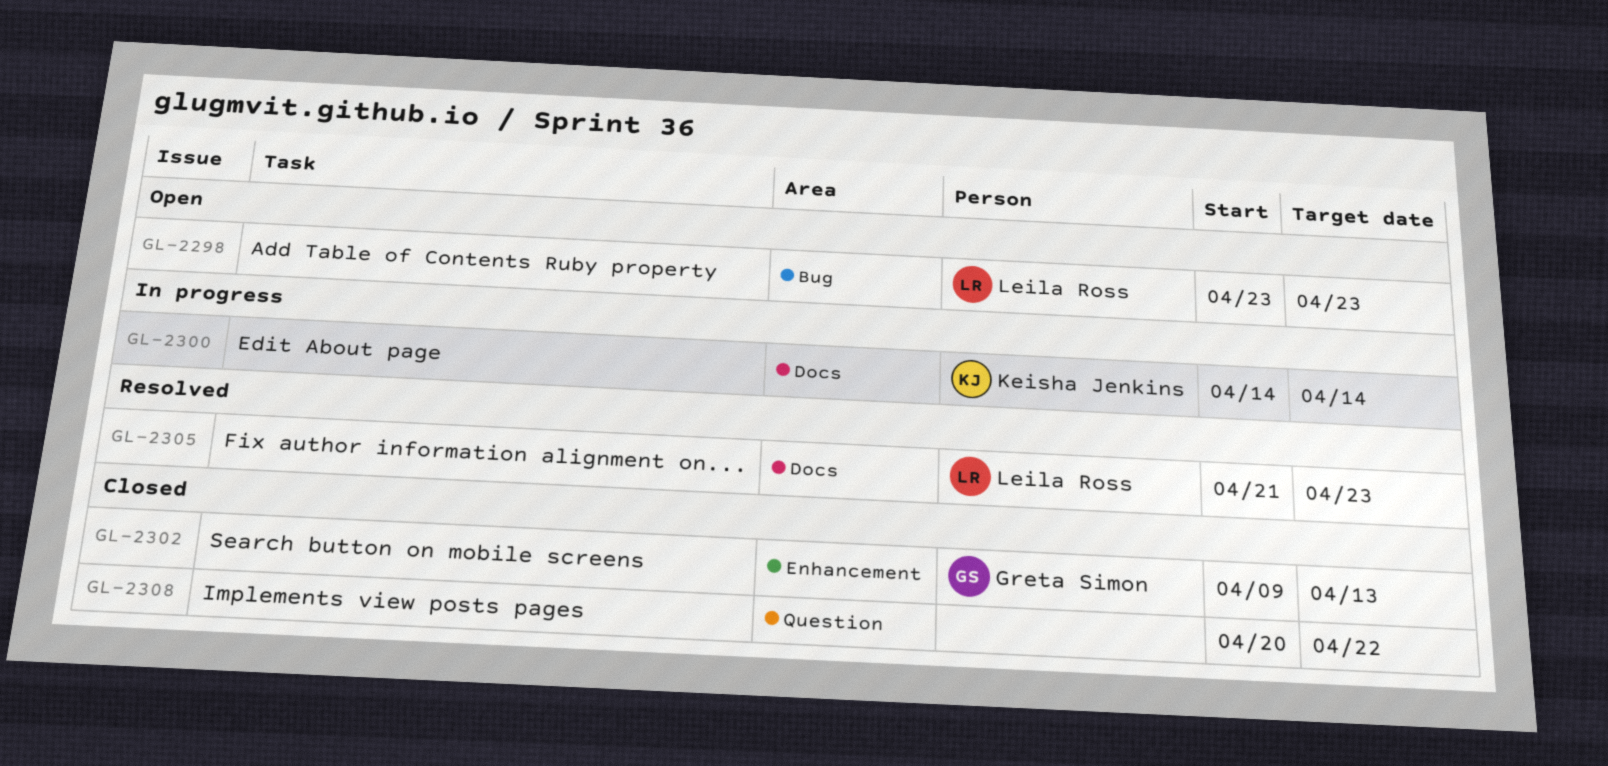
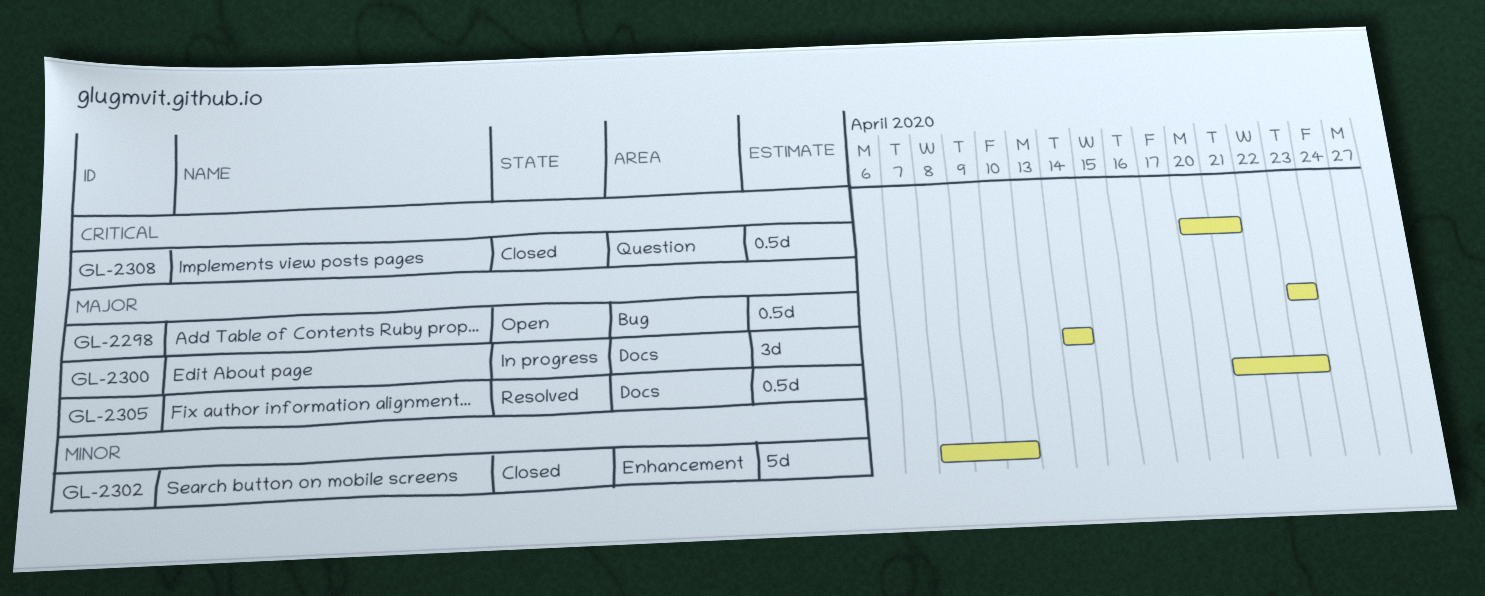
GL-2302, start: Apr 9 -> Apr 8
GL-2302, due: Apr 13 -> Apr 10
GL-2308, due: Apr 22 -> Apr 21

